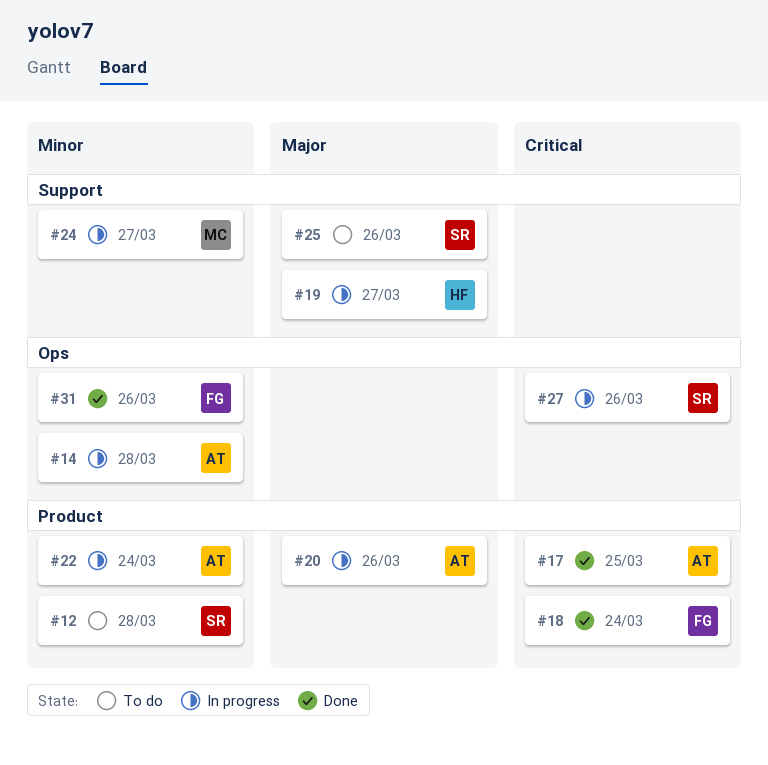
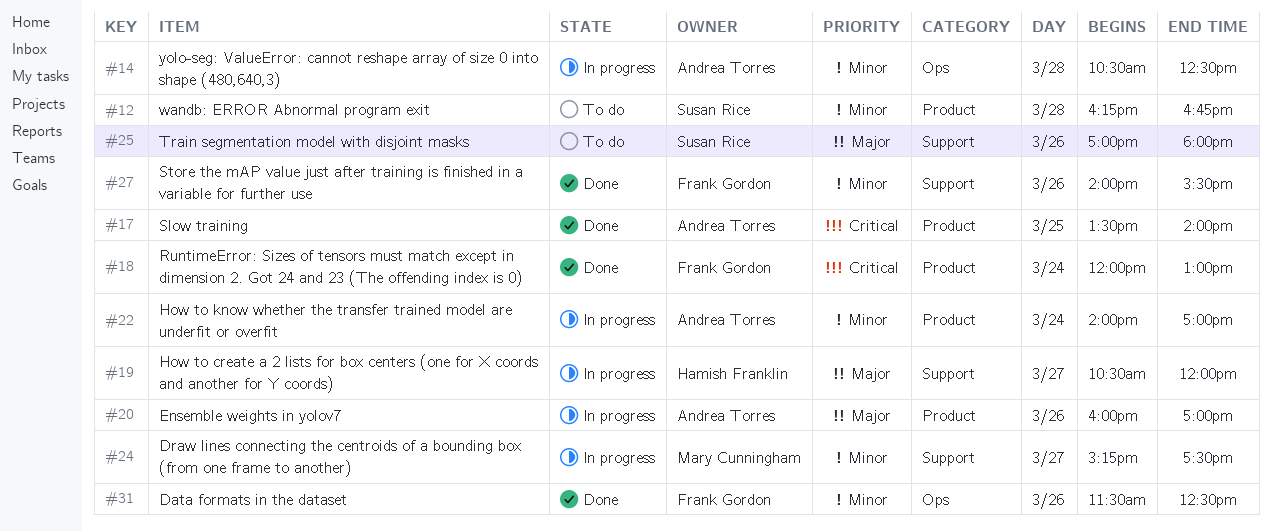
#27, status: In progress -> Done
#27, owner: Susan Rice -> Frank Gordon
#27, priority: Critical -> Minor
#27, label: Ops -> Support

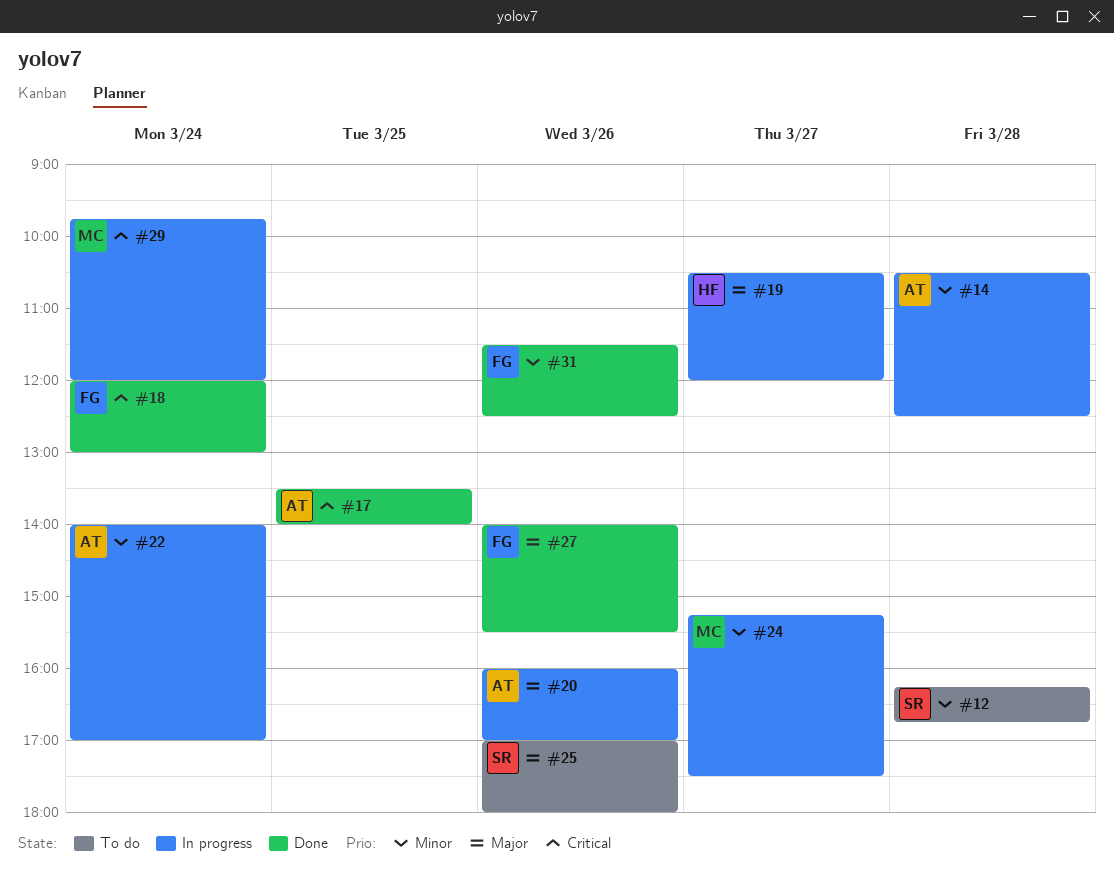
#27, priority: Minor -> Major
#29: none -> present

